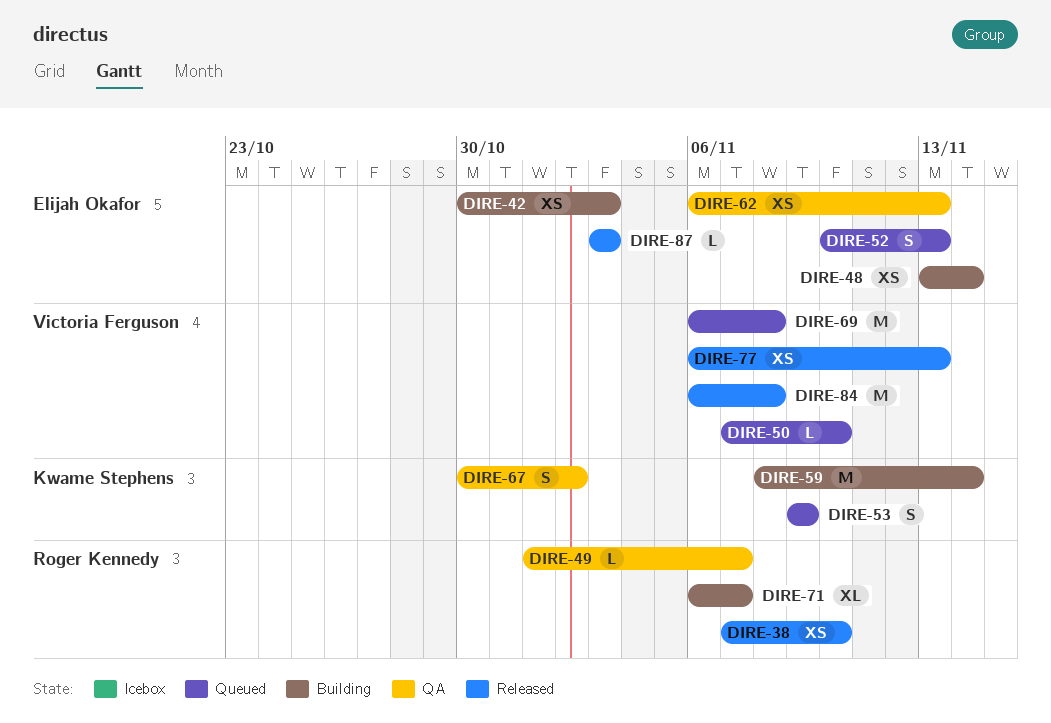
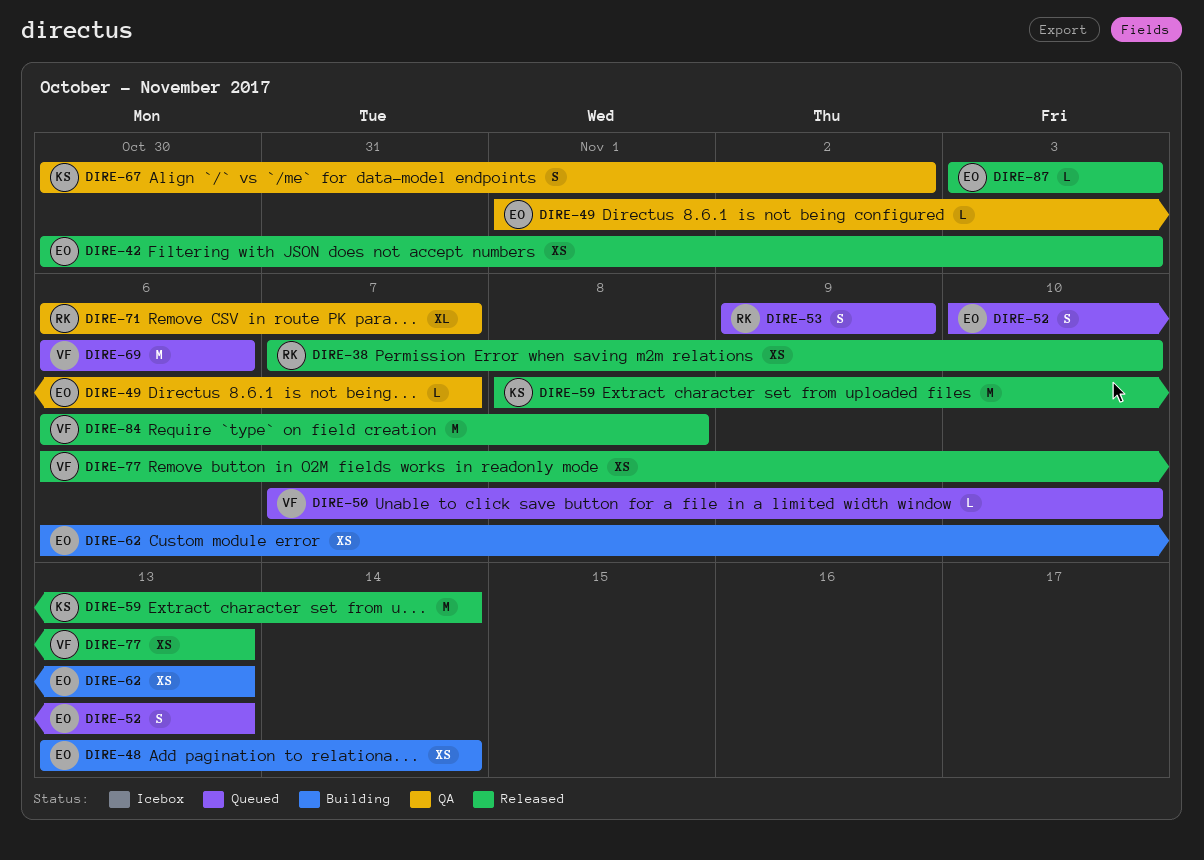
DIRE-42, status: Building -> Released
DIRE-49, owner: Roger Kennedy -> Elijah Okafor
DIRE-53, owner: Kwame Stephens -> Roger Kennedy
DIRE-59, status: Building -> Released
DIRE-62, status: QA -> Building
DIRE-69, due: Nov 8 -> Nov 6
DIRE-71, status: Building -> QA

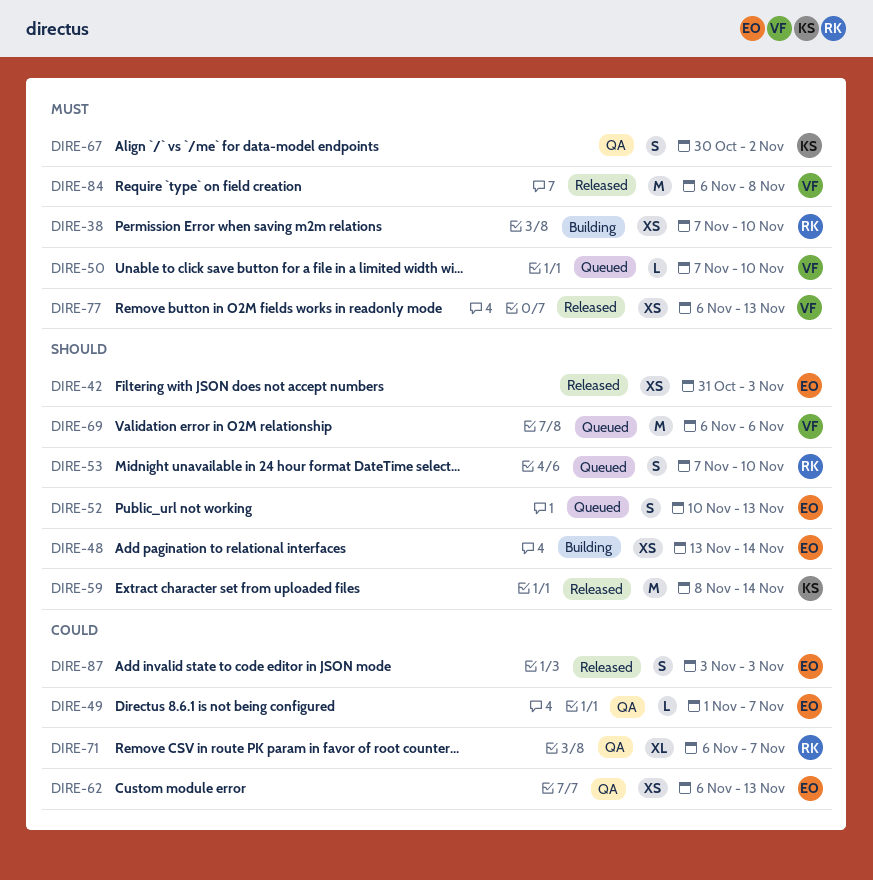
DIRE-38, status: Released -> Building
DIRE-42, start: Oct 30 -> Oct 31
DIRE-53, start: Nov 9 -> Nov 7
DIRE-53, due: Nov 9 -> Nov 10
DIRE-62, status: Building -> QA
DIRE-87, estimate: L -> S

